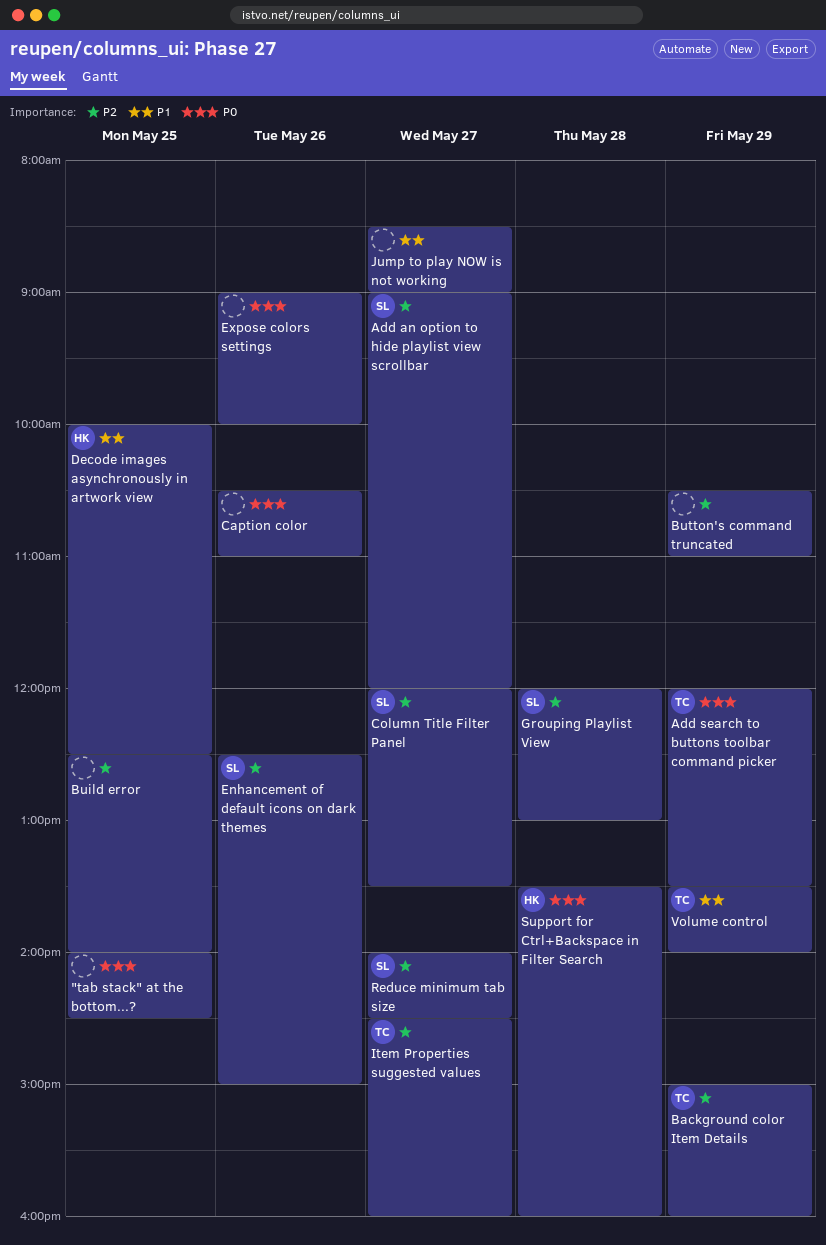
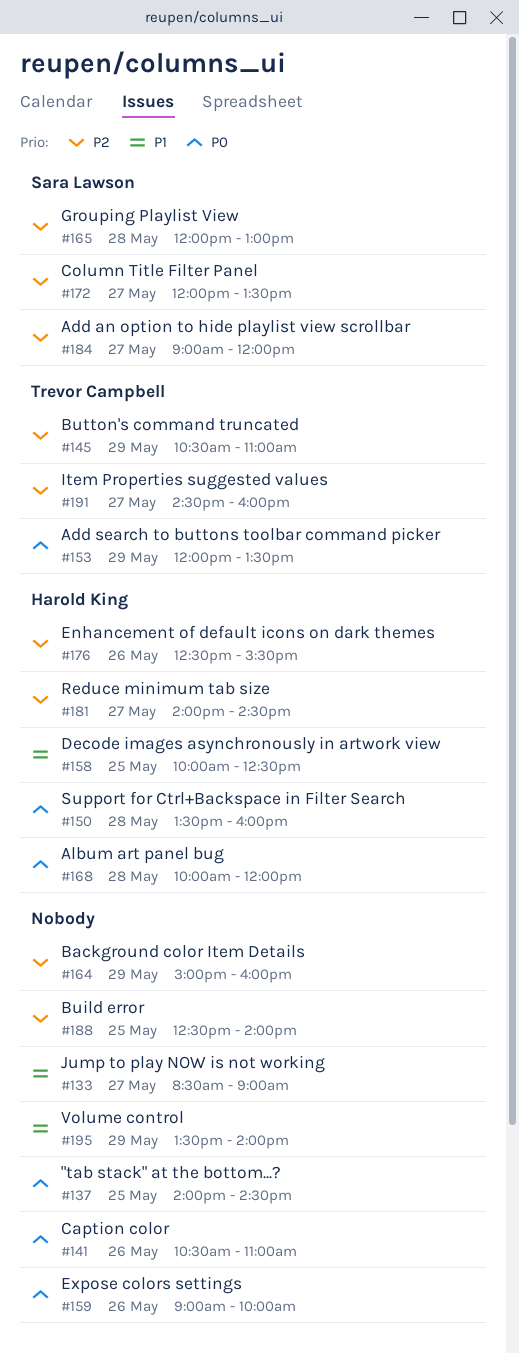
Album art panel bug: none -> present
Background color Item Details, owner: Trevor Campbell -> none
Button's command truncated, owner: none -> Trevor Campbell
Enhancement of default icons on dark themes, owner: Sara Lawson -> Harold King
Enhancement of default icons on dark themes, ends: 15:00 -> 15:30
Reduce minimum tab size, owner: Sara Lawson -> Harold King
Volume control, owner: Trevor Campbell -> none

